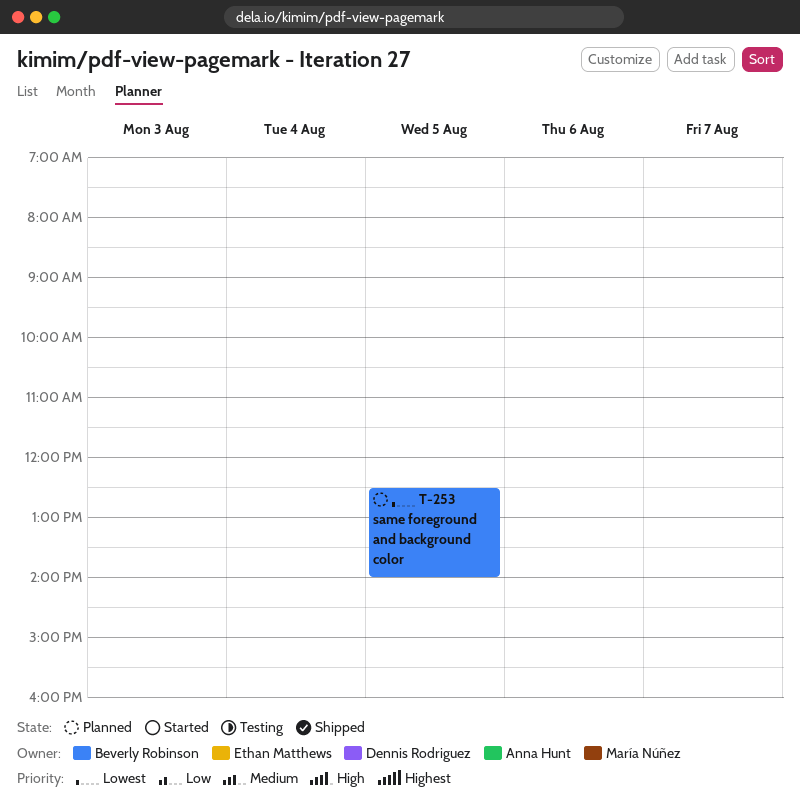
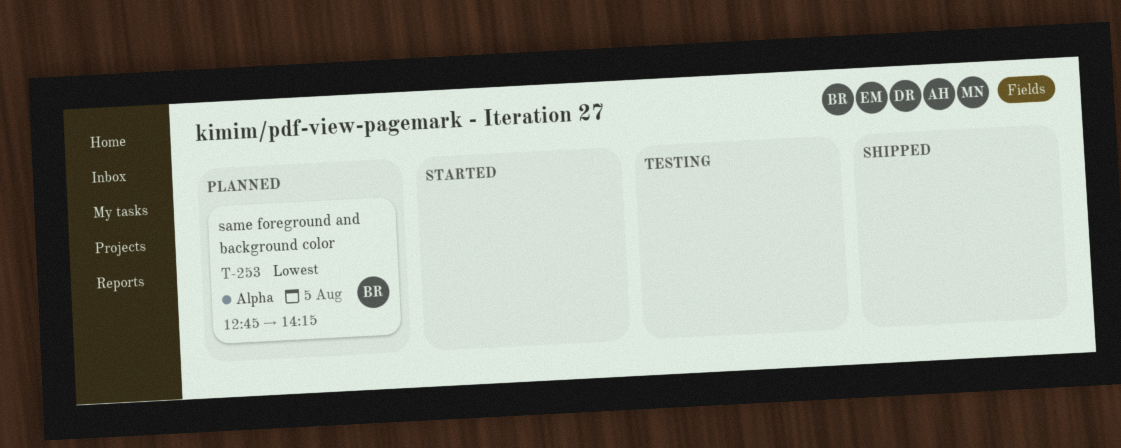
T-253, begins: 12:30 -> 12:45
T-253, ends: 14:00 -> 14:15

